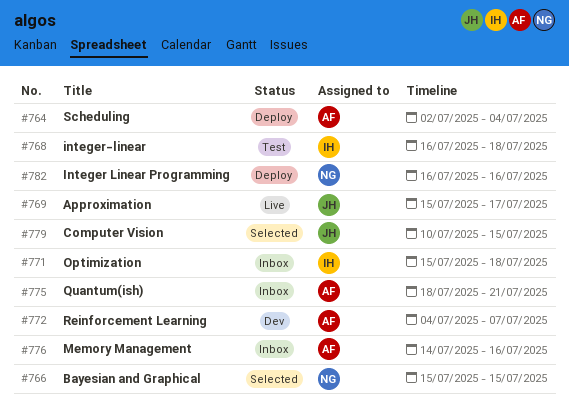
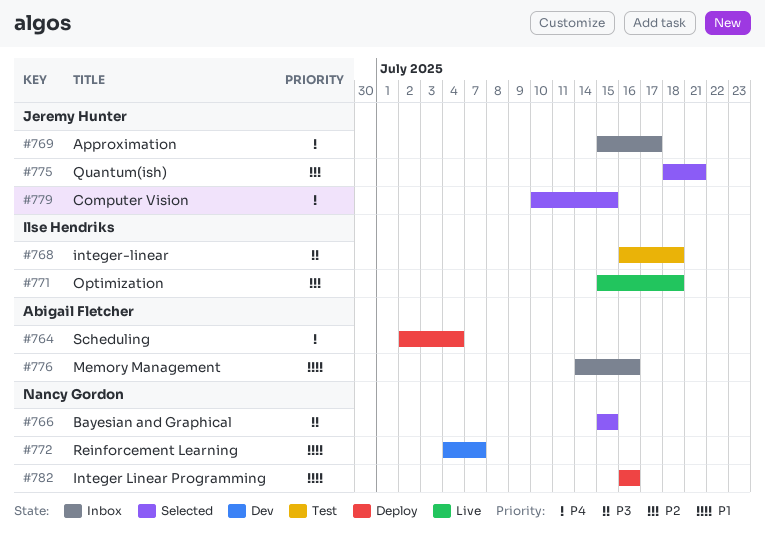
#769, status: Live -> Inbox
#771, status: Inbox -> Live
#772, owner: Abigail Fletcher -> Nancy Gordon
#775, status: Inbox -> Selected
#775, owner: Abigail Fletcher -> Jeremy Hunter

